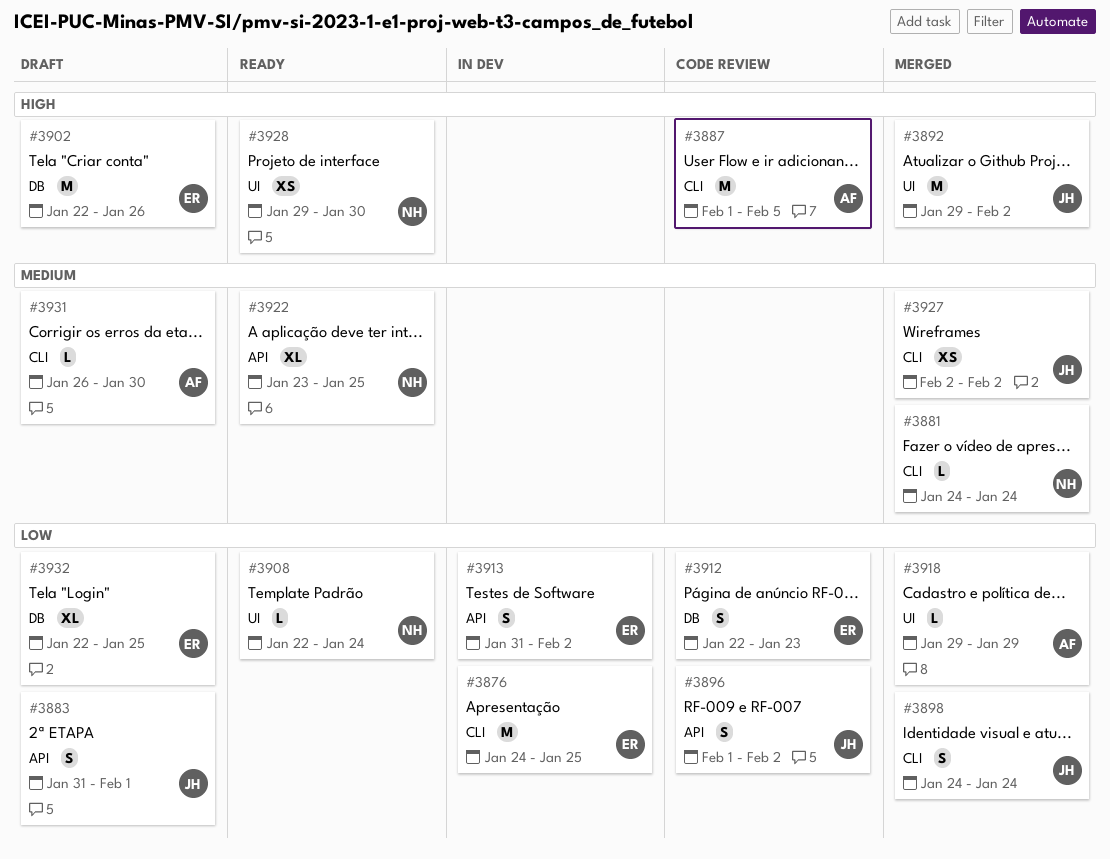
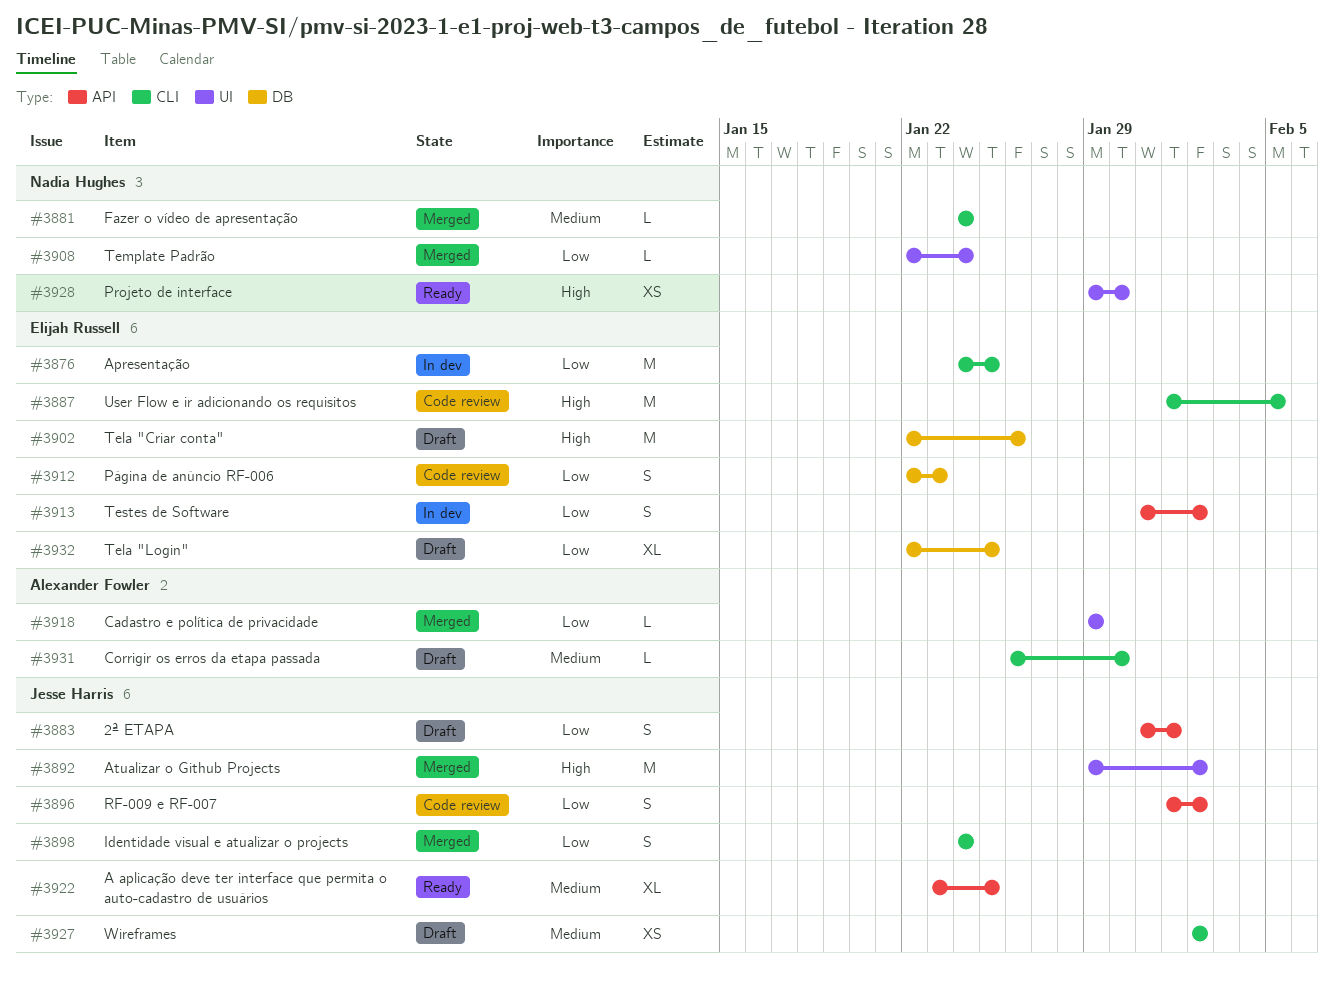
#3887, owner: Alexander Fowler -> Elijah Russell
#3908, status: Ready -> Merged
#3922, owner: Nadia Hughes -> Jesse Harris
#3927, status: Merged -> Draft

